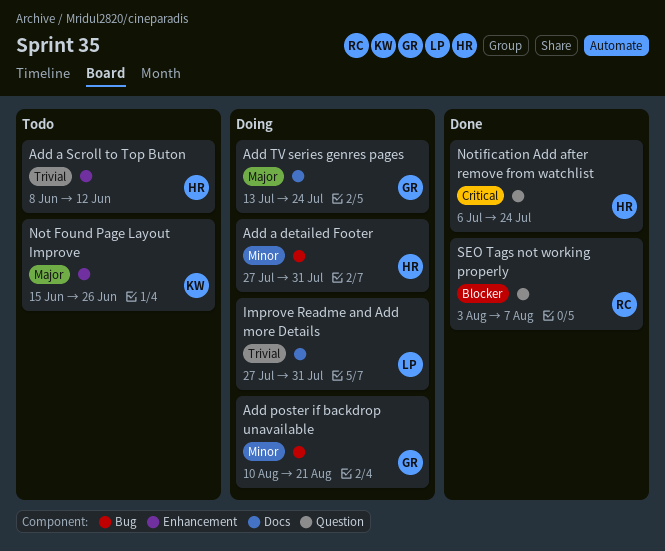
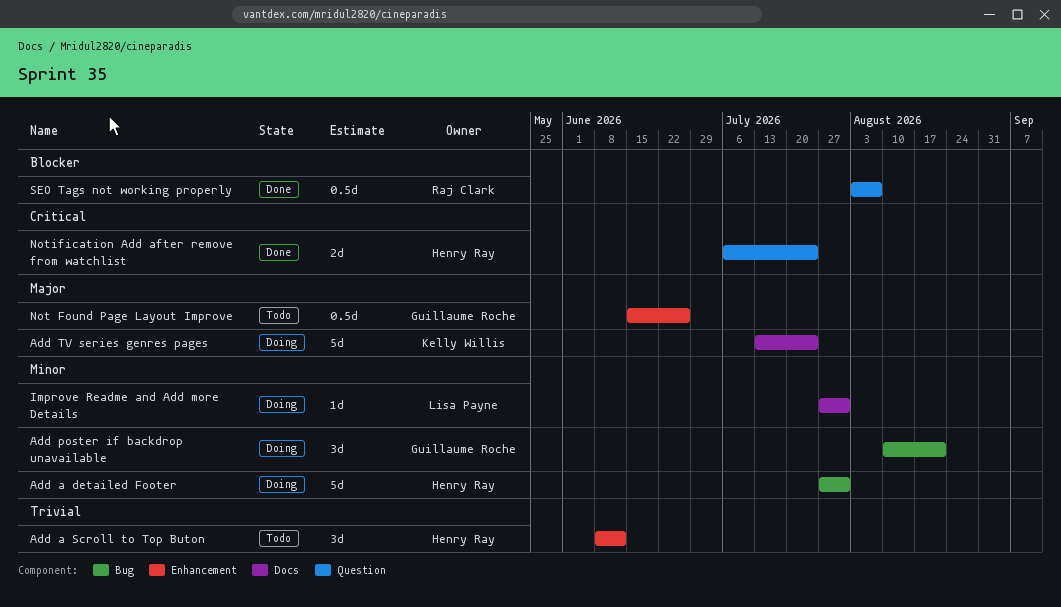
Add TV series genres pages, owner: Guillaume Roche -> Kelly Willis
Improve Readme and Add more Details, priority: Trivial -> Minor
Not Found Page Layout Improve, owner: Kelly Willis -> Guillaume Roche

